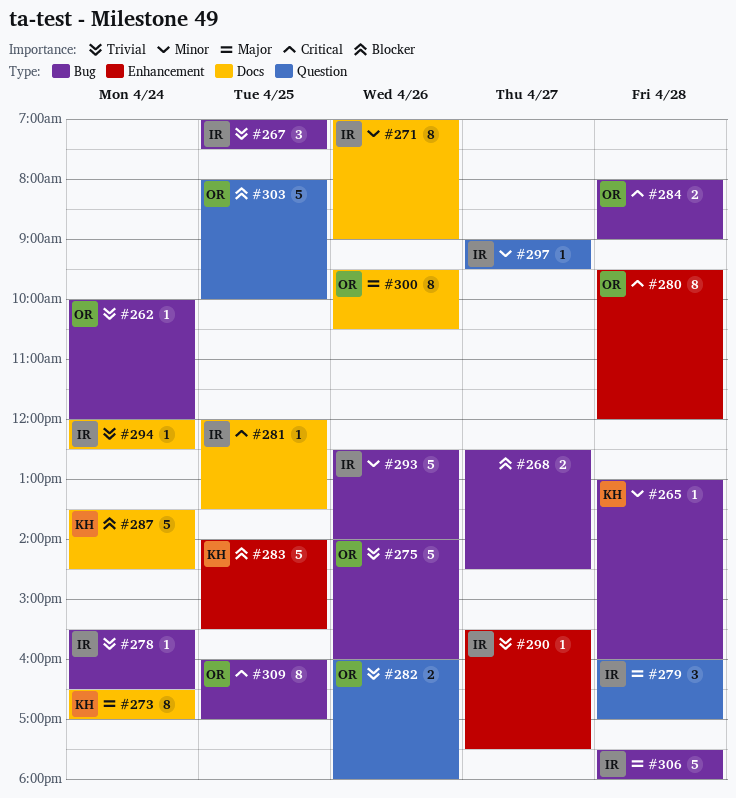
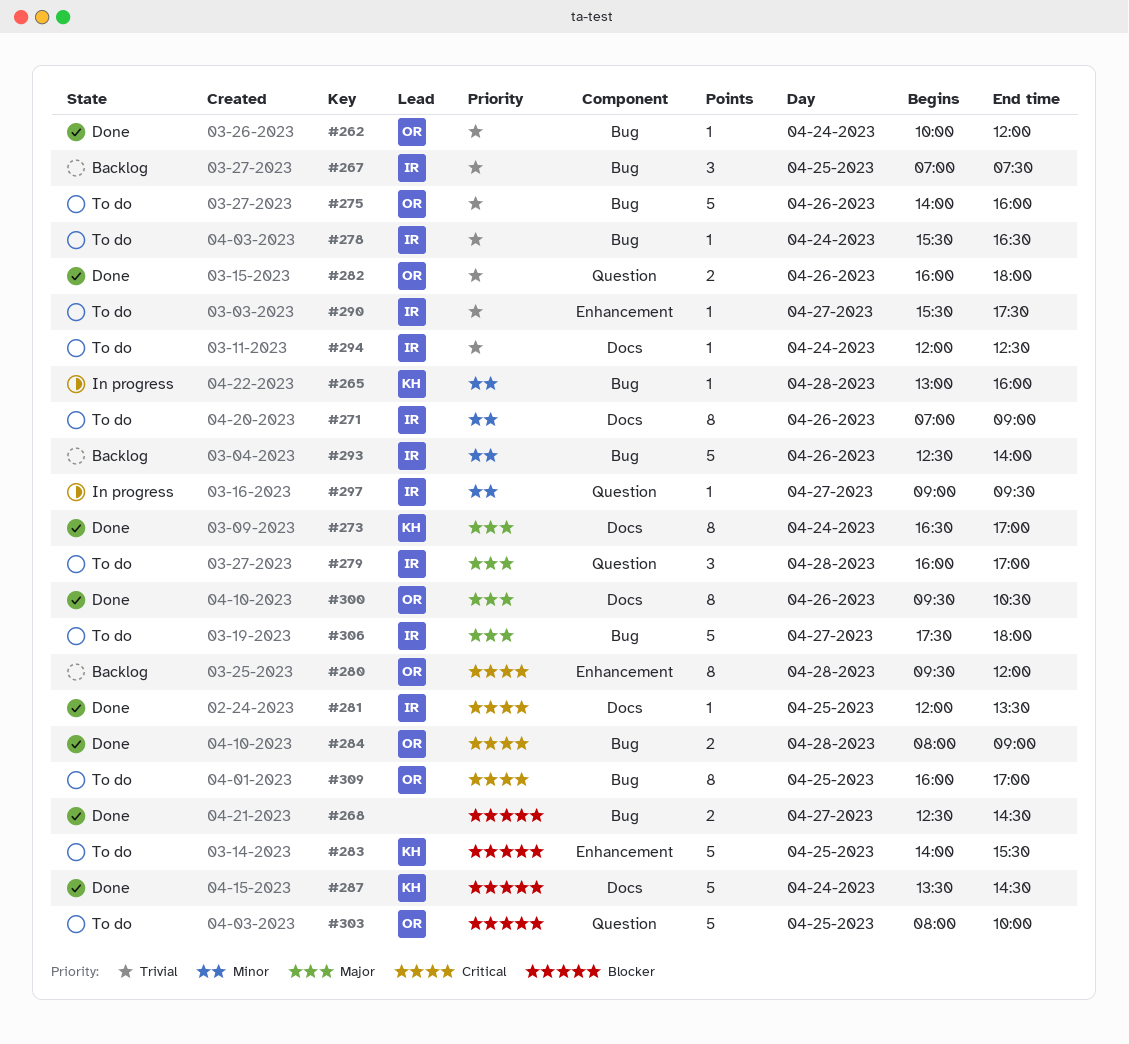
#306, day: Apr 28 -> Apr 27

